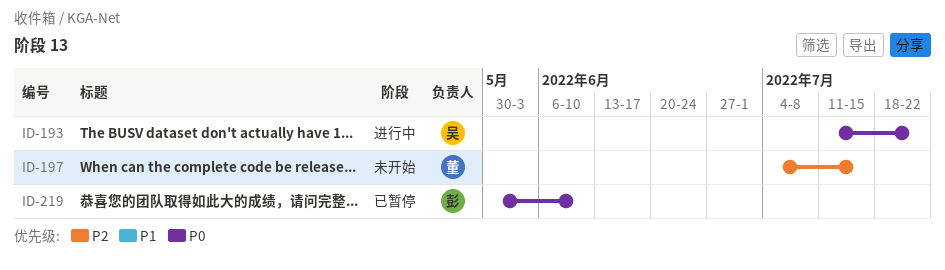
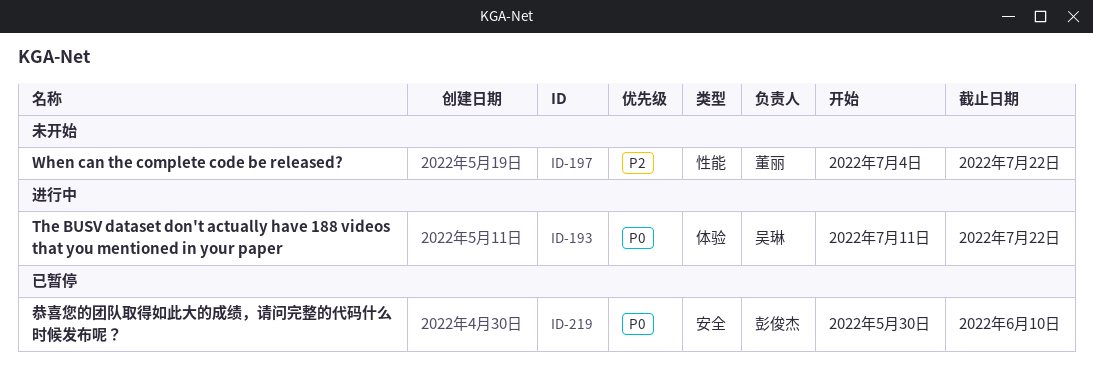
ID-197, due: Jul 15 -> Jul 22

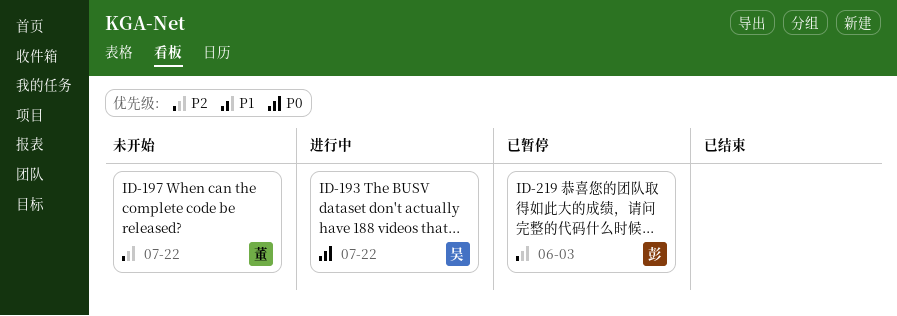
ID-219, priority: P0 -> P2
ID-219, due: Jun 10 -> Jun 3

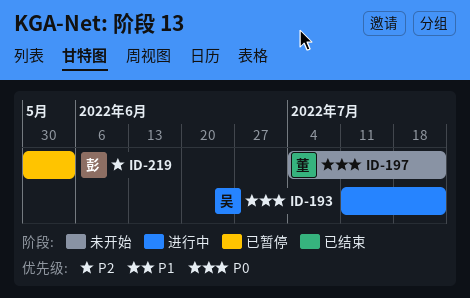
ID-197, priority: P2 -> P0

